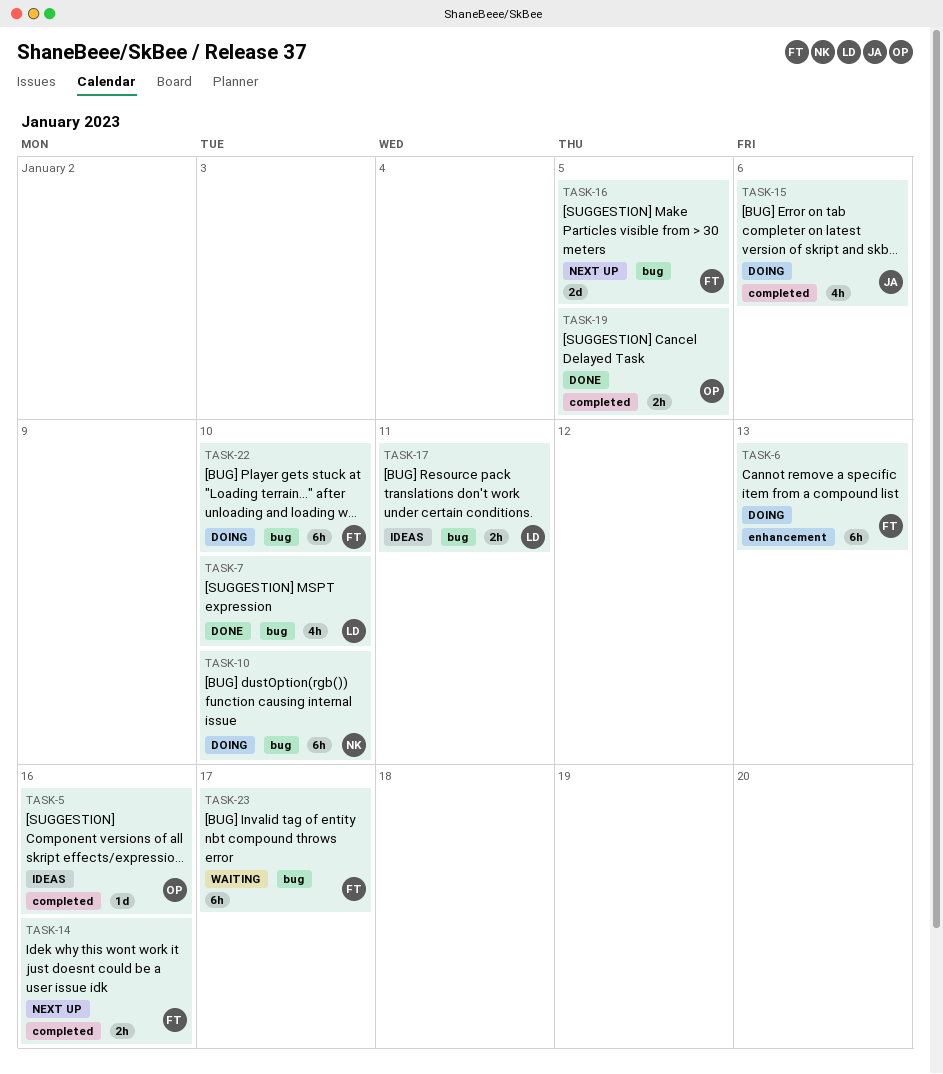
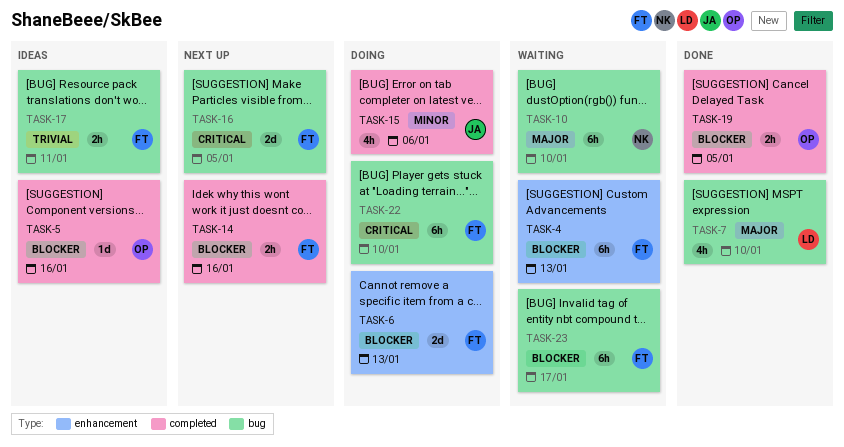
TASK-4: none -> present
TASK-6, estimate: 6h -> 2d
TASK-10, status: Doing -> Waiting
TASK-17, owner: LD -> FT

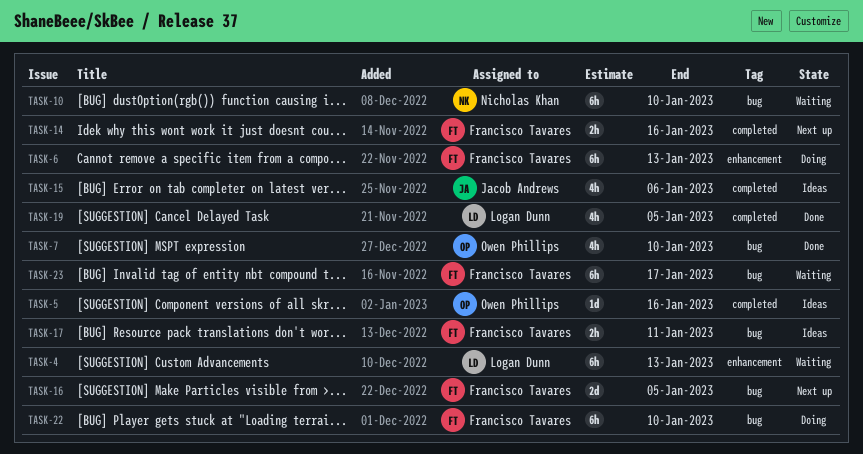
TASK-4, owner: Francisco Tavares -> Logan Dunn
TASK-6, estimate: 2d -> 6h
TASK-7, owner: Logan Dunn -> Owen Phillips
TASK-15, status: Doing -> Ideas
TASK-19, owner: Owen Phillips -> Logan Dunn
TASK-19, estimate: 2h -> 4h

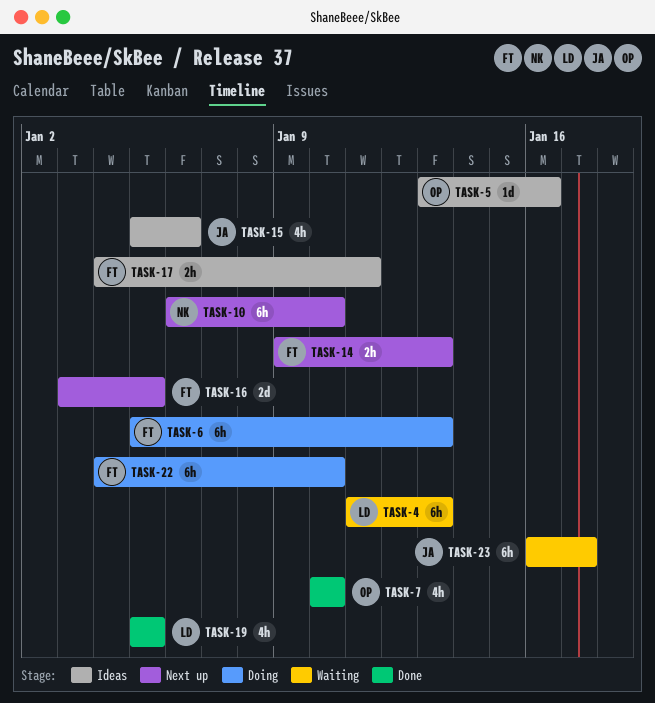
TASK-10, status: Waiting -> Next up
TASK-14, due: Jan 16 -> Jan 13
TASK-23, owner: Francisco Tavares -> Jacob Andrews

